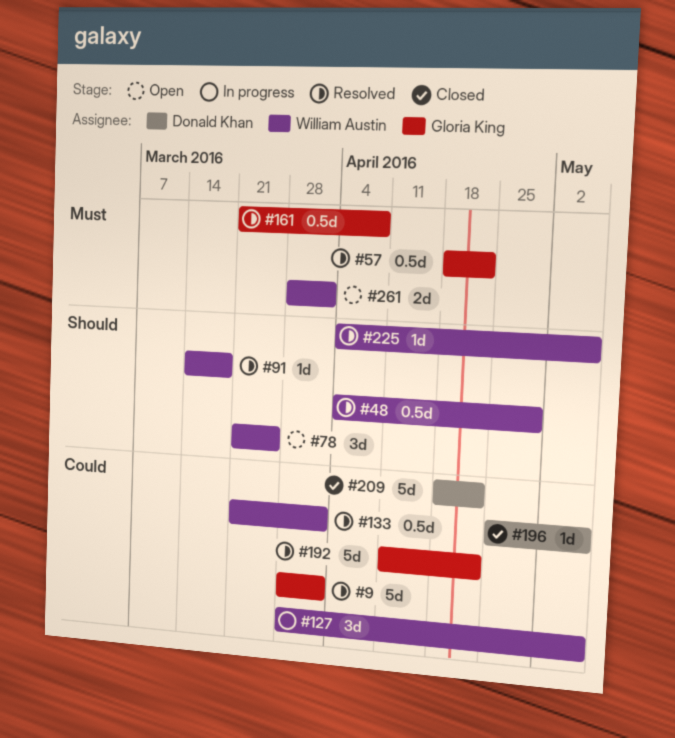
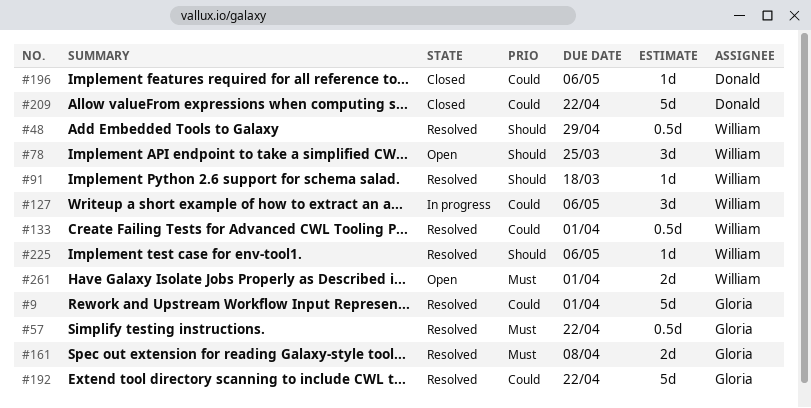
#161, estimate: 0.5d -> 2d

